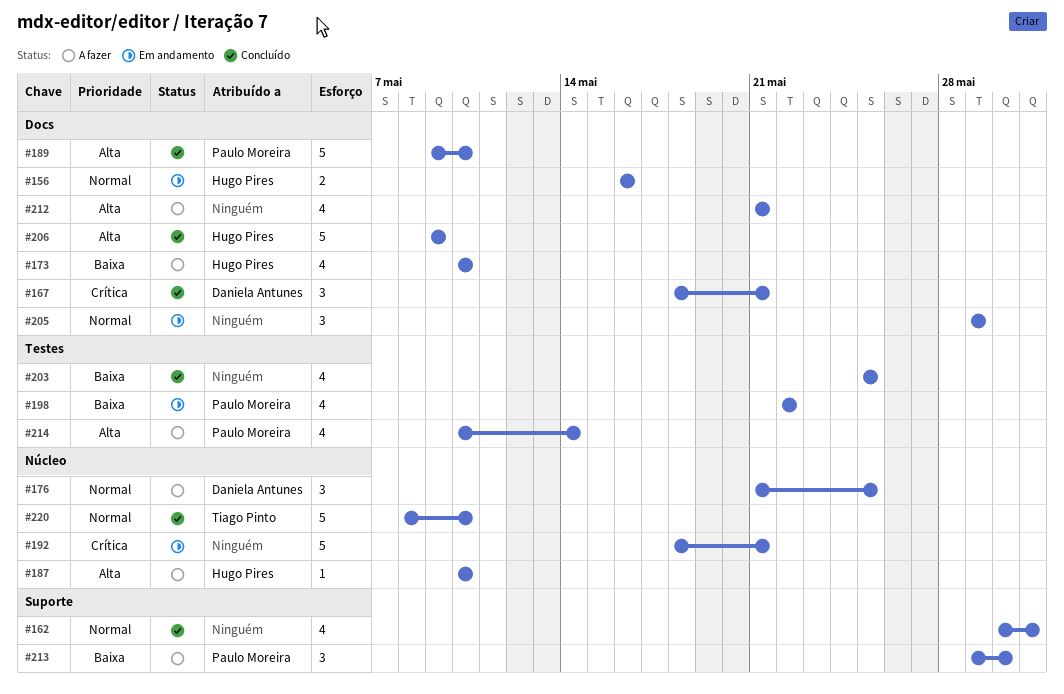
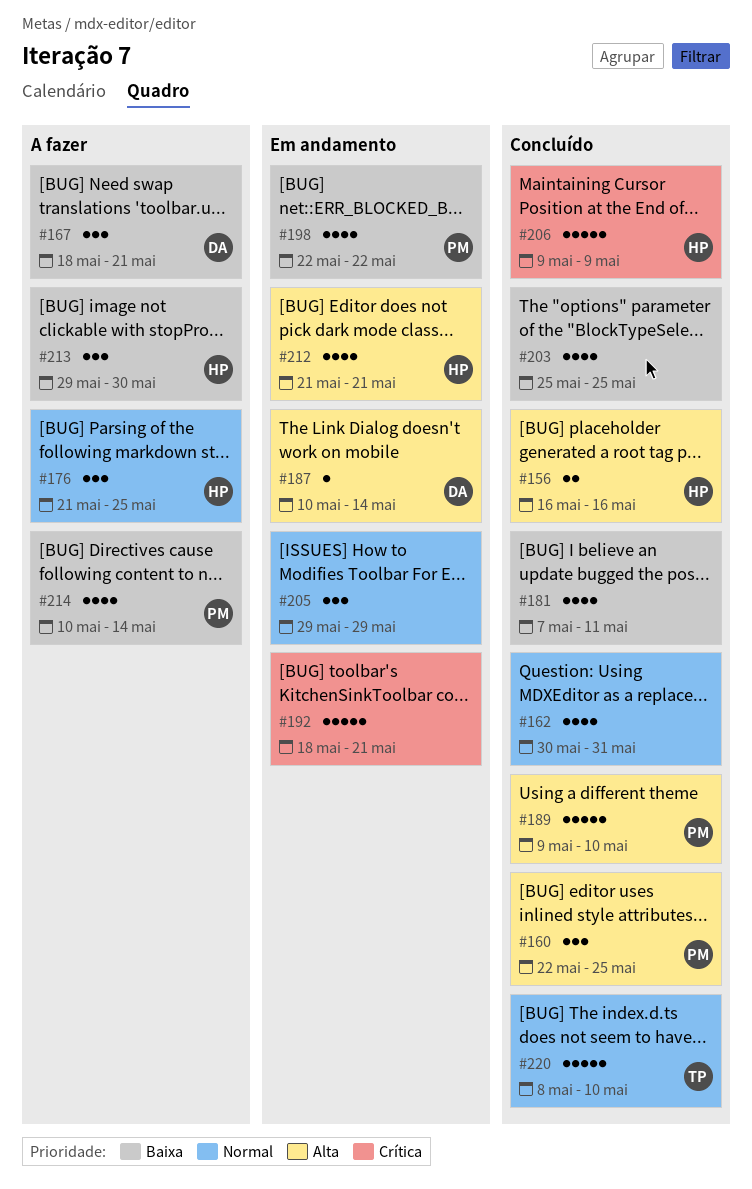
#156, status: Em andamento -> Concluído
#156, priority: Normal -> Alta
#160: none -> present
#167, status: Concluído -> A fazer
#167, priority: Crítica -> Baixa
#173: present -> none
#176, owner: Daniela Antunes -> Hugo Pires
#181: none -> present
#187, status: A fazer -> Em andamento
#187, owner: Hugo Pires -> Daniela Antunes
#187, due: May 10 -> May 14
#206, priority: Alta -> Crítica
#212, status: A fazer -> Em andamento
#212, owner: none -> Hugo Pires
#213, owner: Paulo Moreira -> Hugo Pires
#214, priority: Alta -> Baixa

